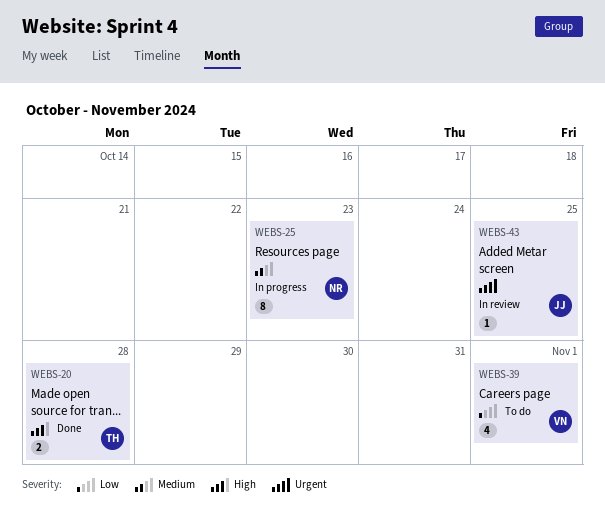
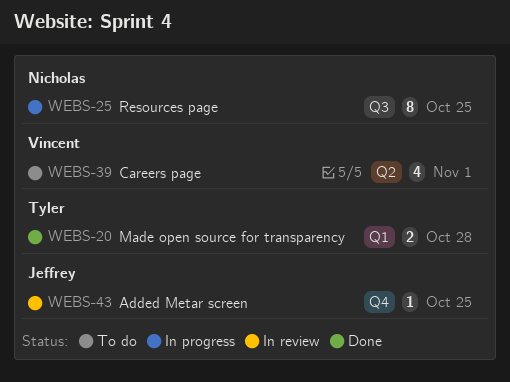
WEBS-25, due: Oct 23 -> Oct 25

